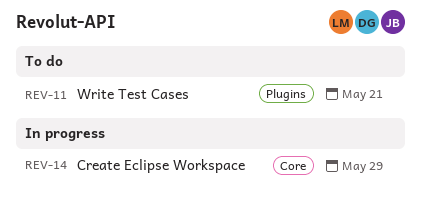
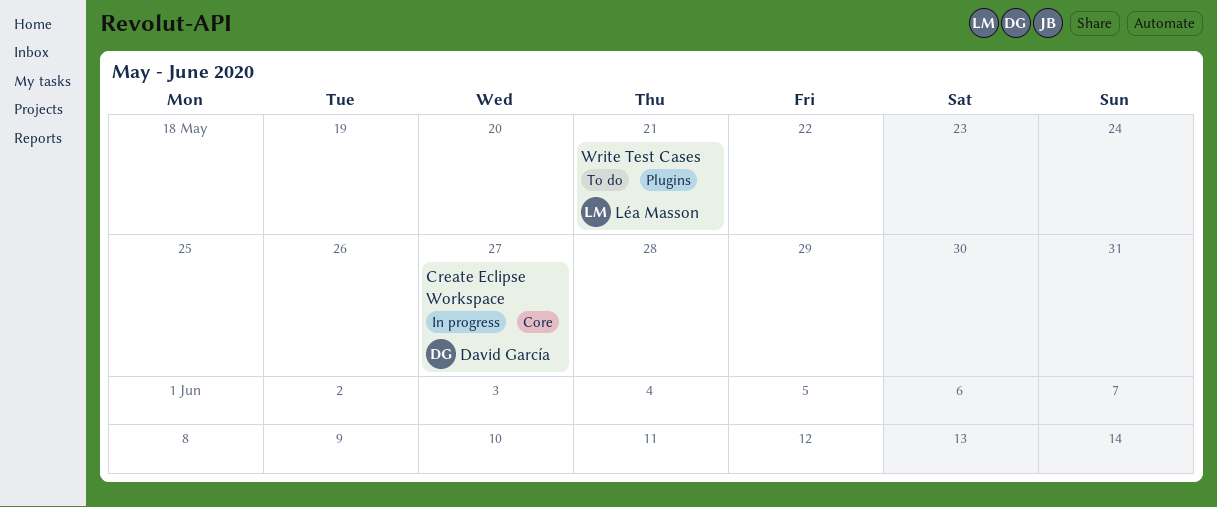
Create Eclipse Workspace, due: May 29 -> May 27

